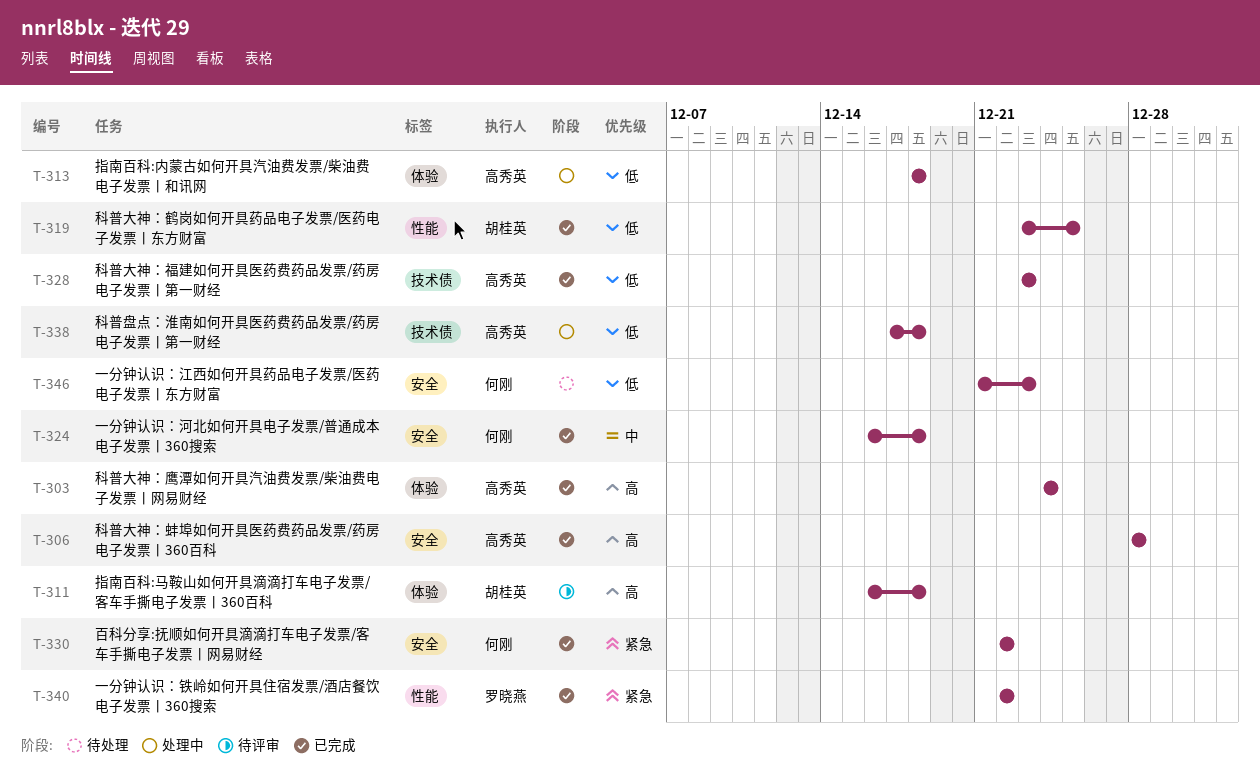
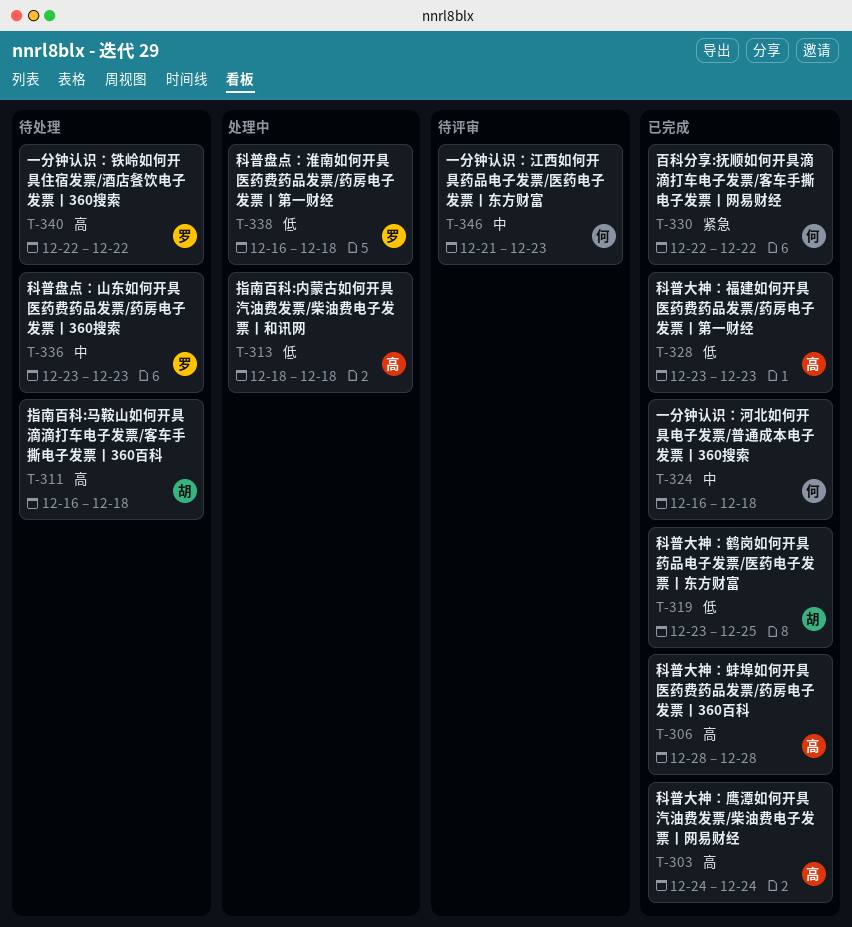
T-311, status: 待评审 -> 待处理
T-336: none -> present
T-338, owner: 高秀英 -> 罗晓燕
T-338, start: Dec 17 -> Dec 16
T-340, status: 已完成 -> 待处理
T-340, priority: 紧急 -> 高
T-346, status: 待处理 -> 待评审
T-346, priority: 低 -> 中

